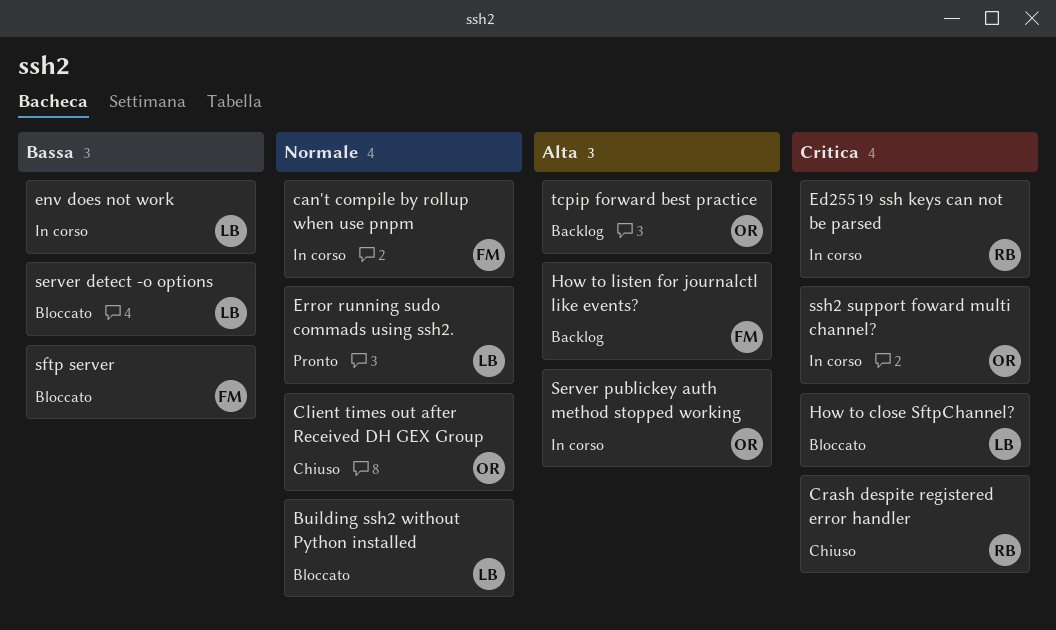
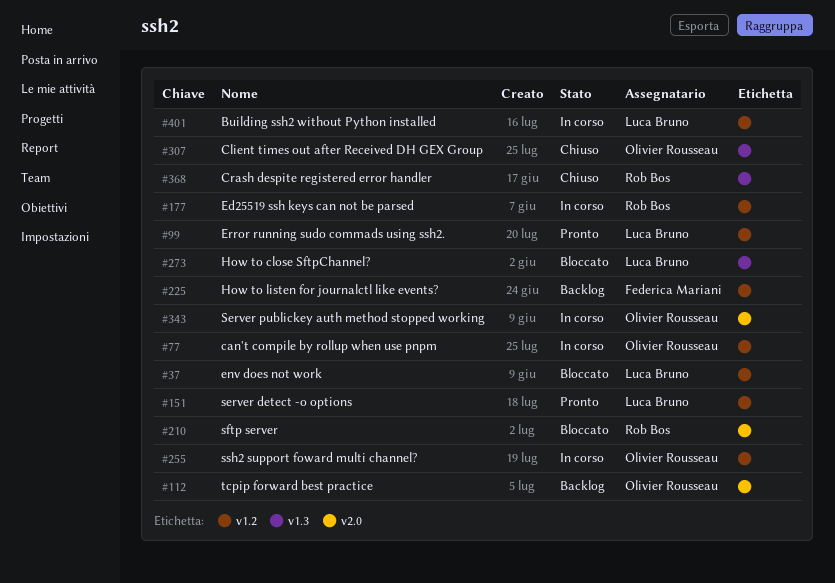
Building ssh2 without Python installed, status: Bloccato -> In corso
can't compile by rollup when use pnpm, owner: Federica Mariani -> Olivier Rousseau
env does not work, status: In corso -> Bloccato
server detect -o options, status: Bloccato -> Pronto
sftp server, owner: Federica Mariani -> Rob Bos

